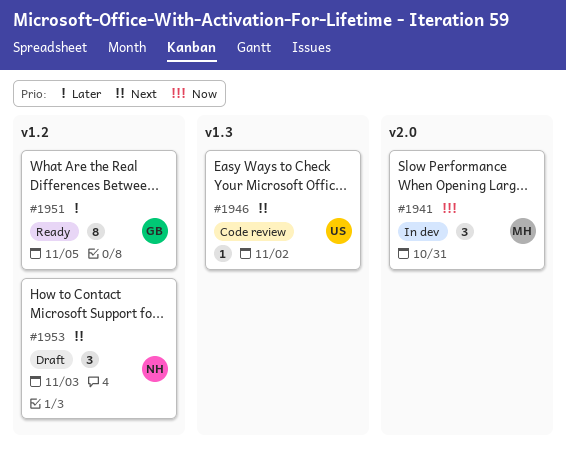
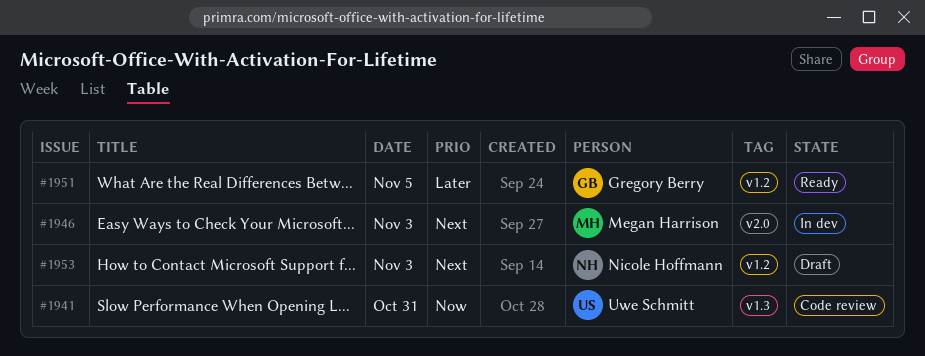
#1941, status: In dev -> Code review
#1941, owner: Megan Harrison -> Uwe Schmitt
#1941, label: v2.0 -> v1.3
#1946, status: Code review -> In dev
#1946, owner: Uwe Schmitt -> Megan Harrison
#1946, label: v1.3 -> v2.0
#1946, day: Nov 2 -> Nov 3

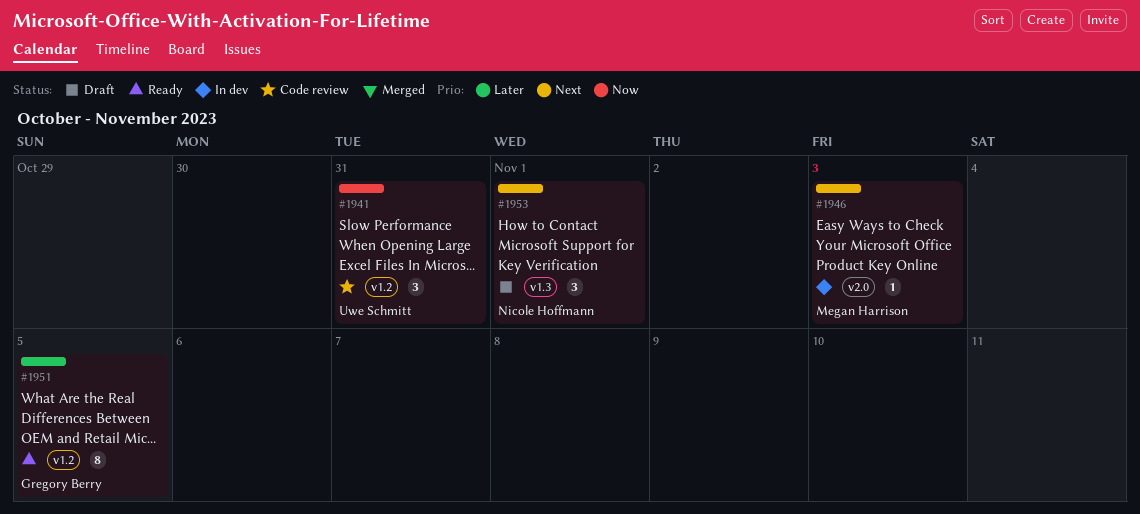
#1941, label: v1.3 -> v1.2
#1953, label: v1.2 -> v1.3
#1953, day: Nov 3 -> Nov 1

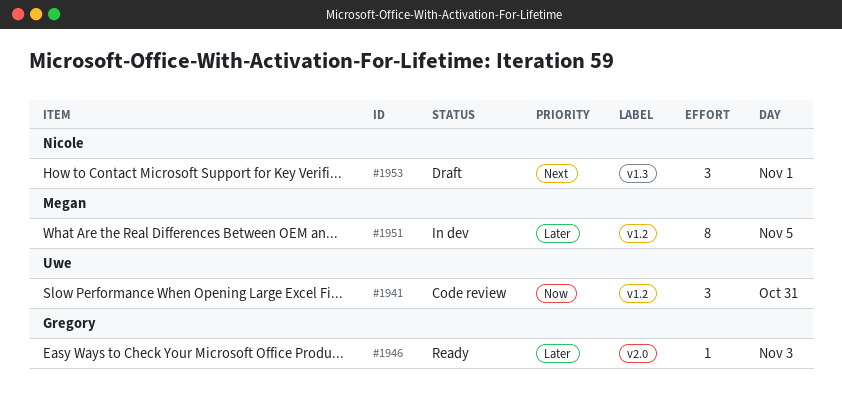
#1946, status: In dev -> Ready
#1946, owner: Megan Harrison -> Gregory Berry
#1946, priority: Next -> Later
#1951, status: Ready -> In dev
#1951, owner: Gregory Berry -> Megan Harrison

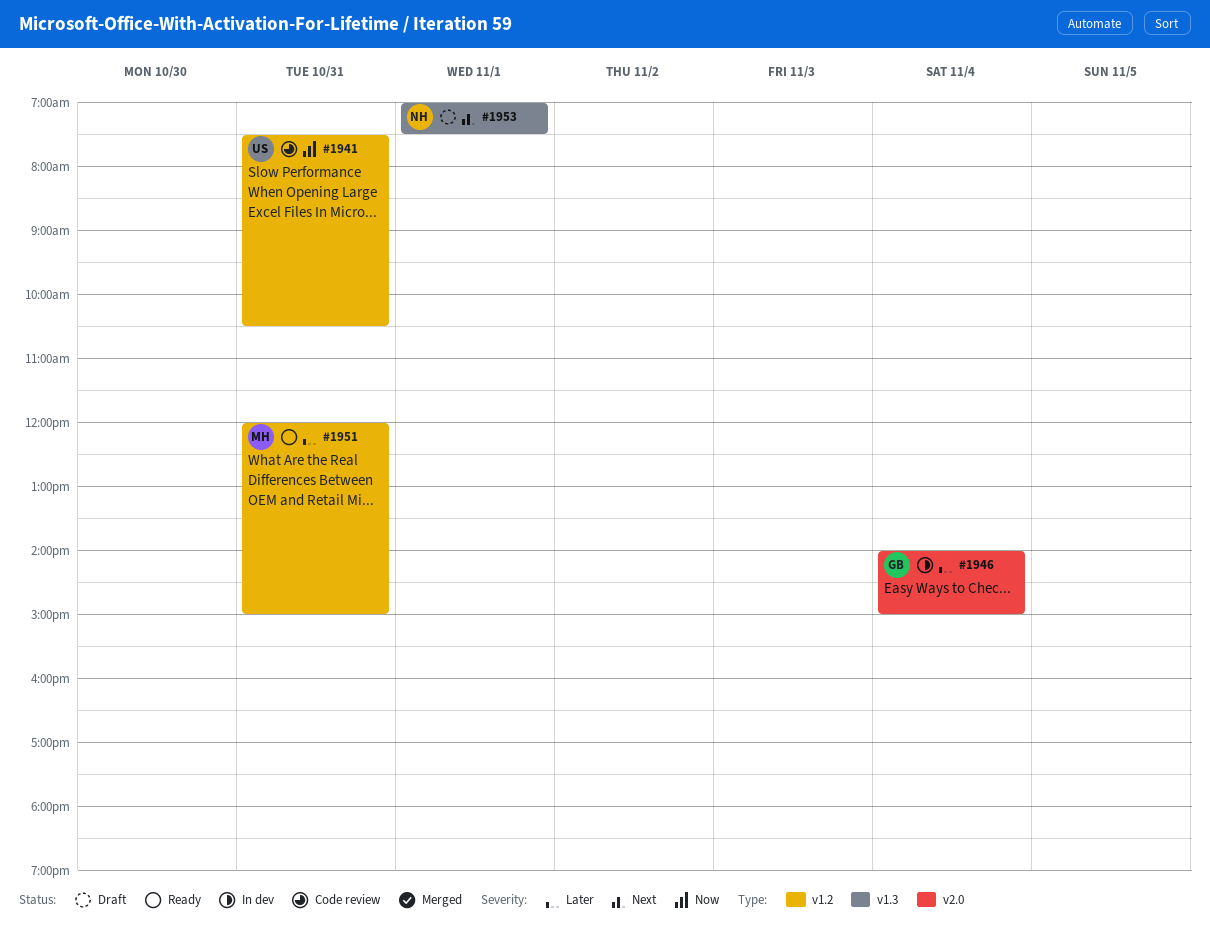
#1946, status: Ready -> In dev
#1946, day: Nov 3 -> Nov 4
#1951, status: In dev -> Ready
#1951, day: Nov 5 -> Oct 31

